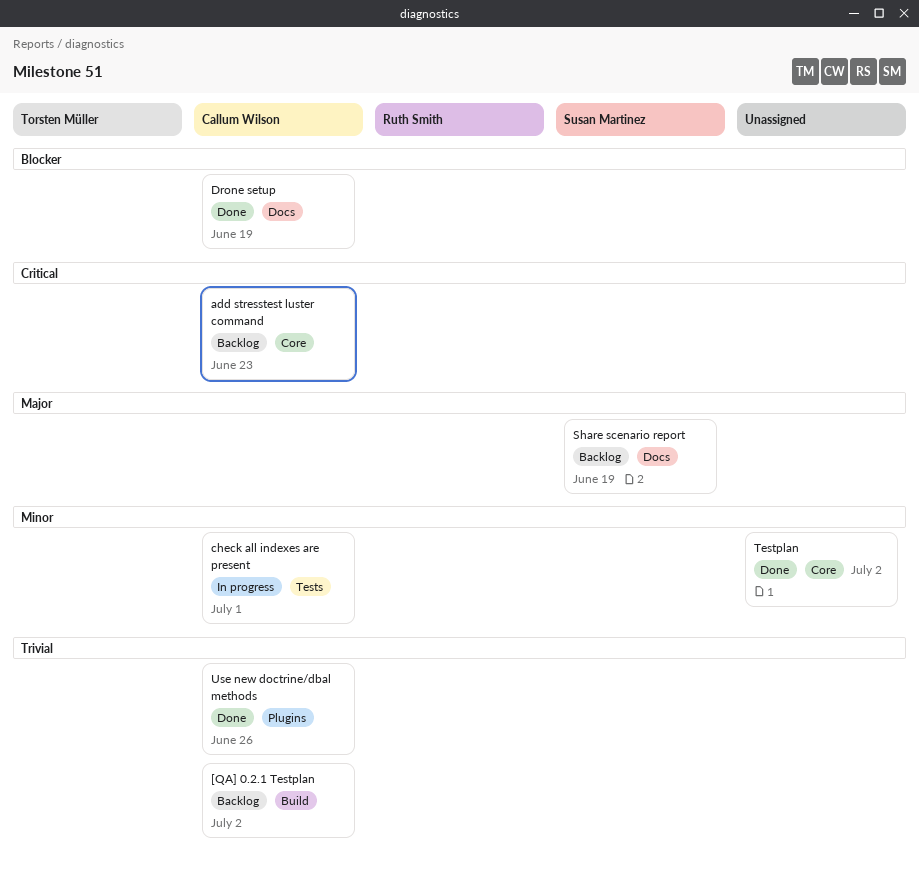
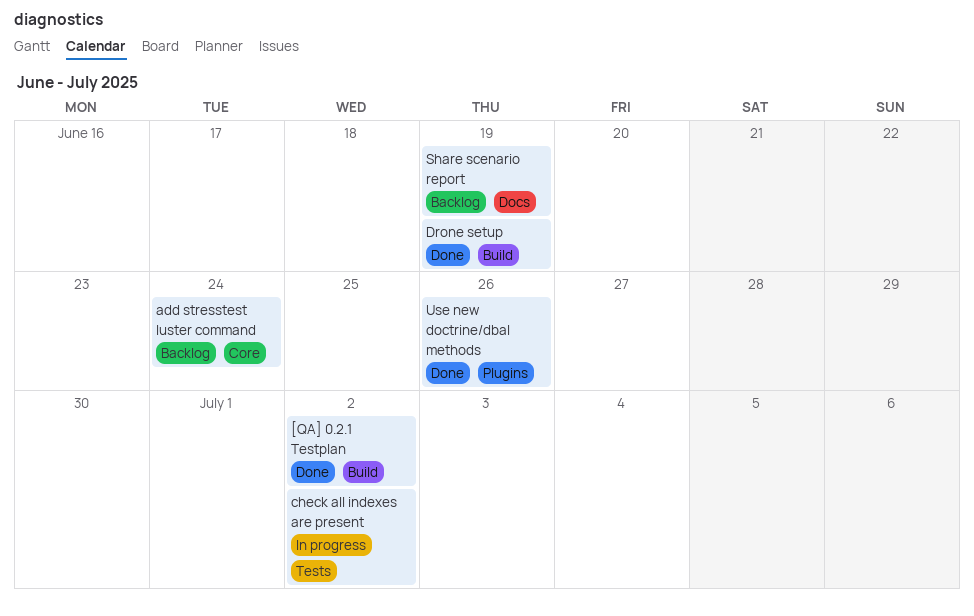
[QA] 0.2.1 Testplan, status: Backlog -> Done
add stresstest luster command, due: Jun 23 -> Jun 24
check all indexes are present, due: Jul 1 -> Jul 2
Drone setup, label: Docs -> Build
Testplan: present -> none

